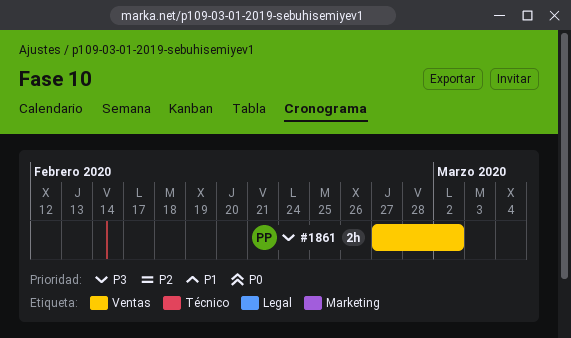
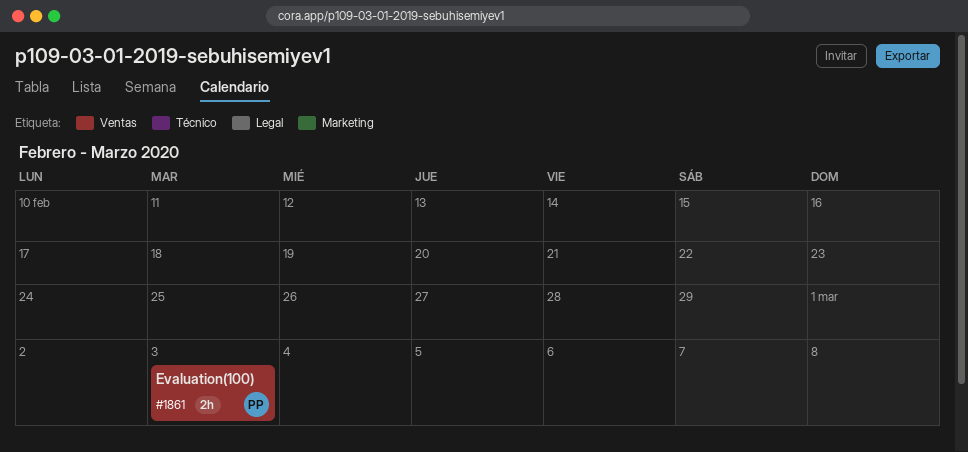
#1861, due: Mar 2 -> Mar 3

